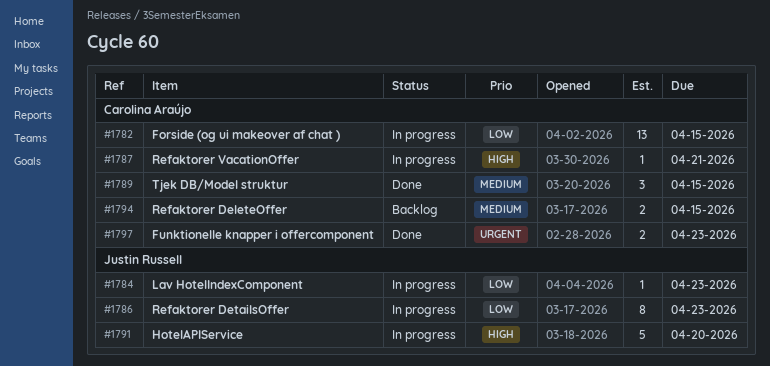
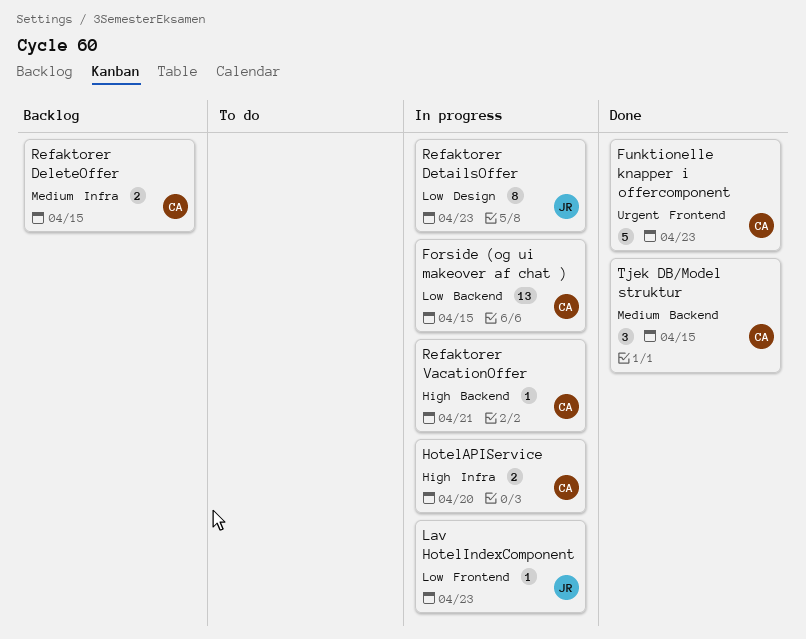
Funktionelle knapper i offercomponent, estimate: 2 -> 5
HotelAPIService, owner: Justin Russell -> Carolina Araújo
HotelAPIService, estimate: 5 -> 2

